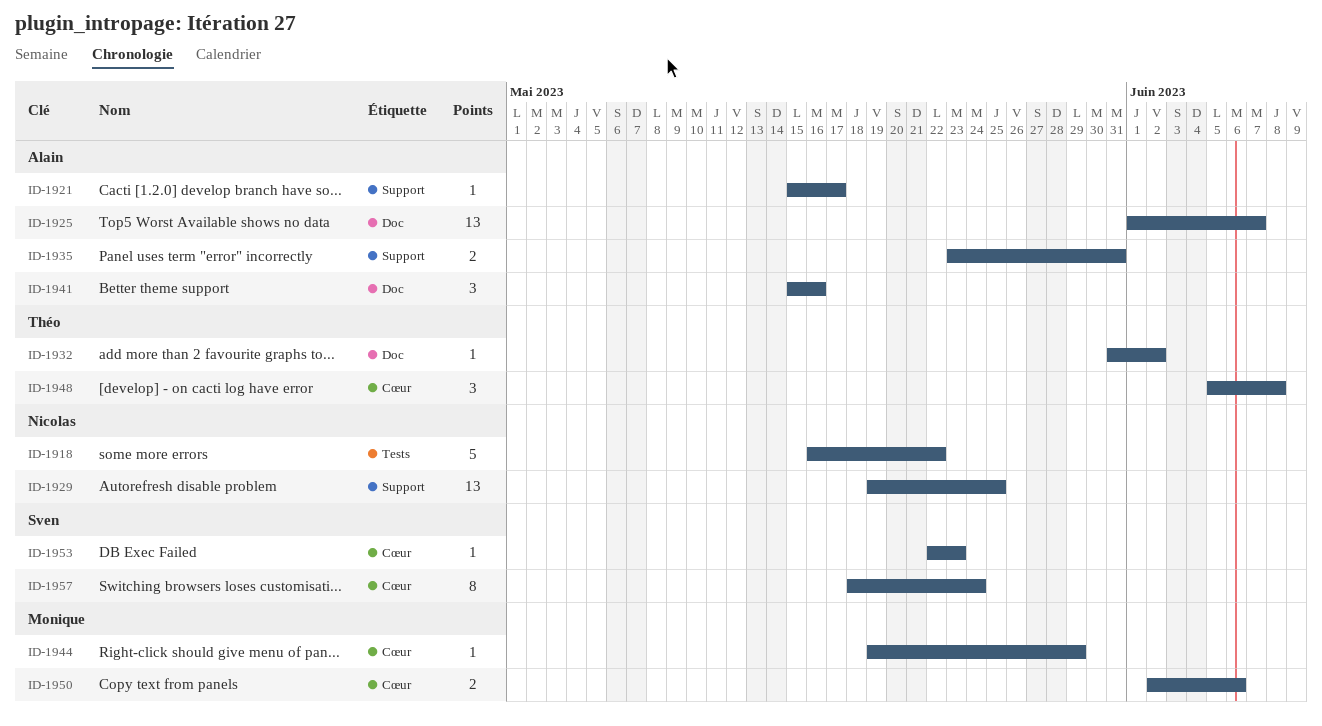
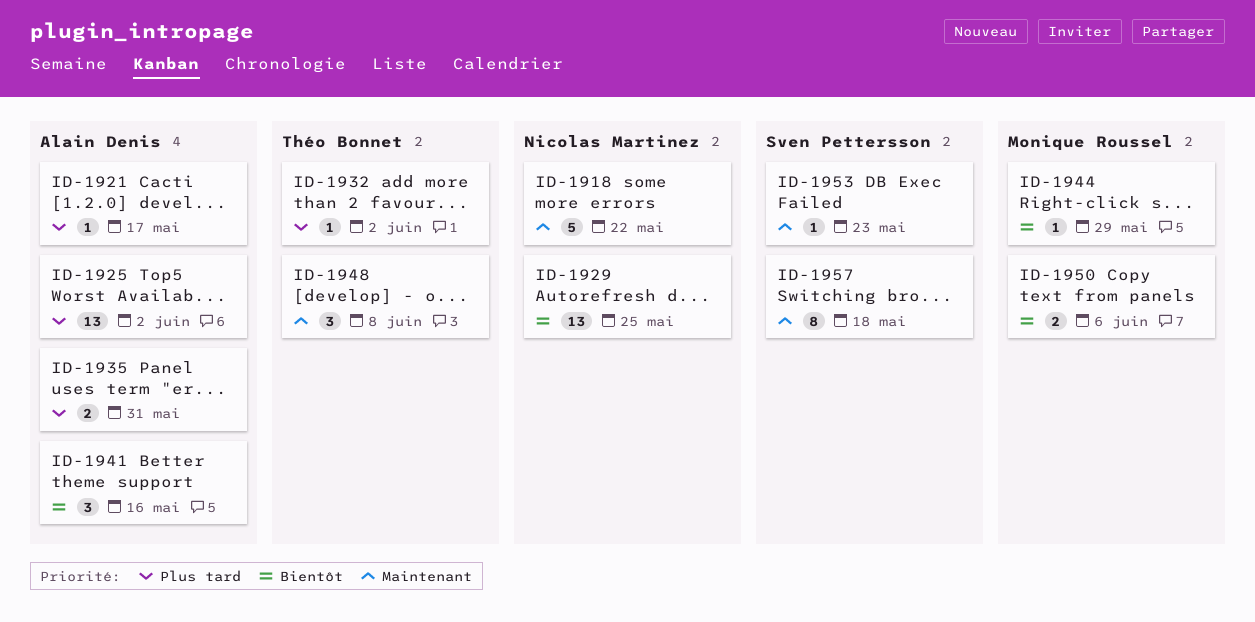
ID-1925, due: Jun 7 -> Jun 2
ID-1957, due: May 24 -> May 18

